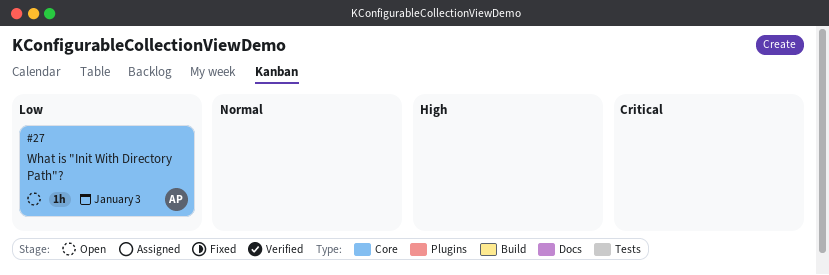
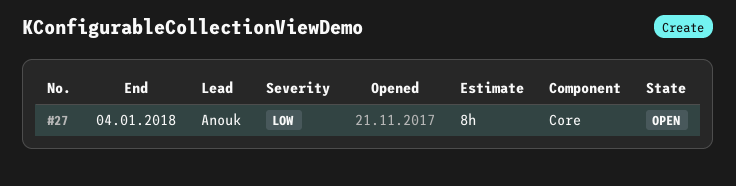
#27, estimate: 1h -> 8h
#27, due: Jan 3 -> Jan 4

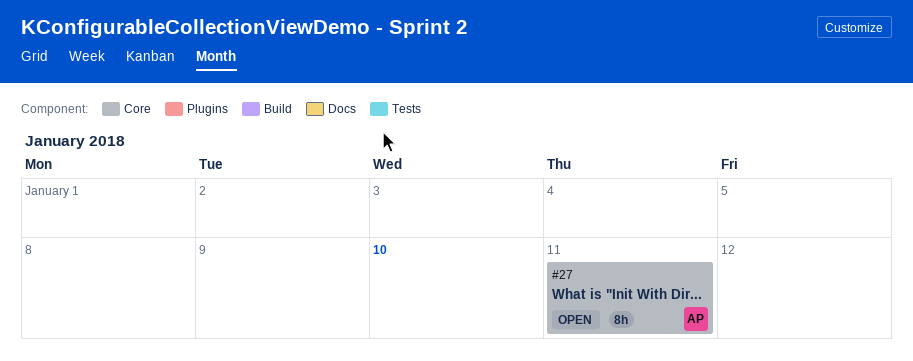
#27, due: Jan 4 -> Jan 11

